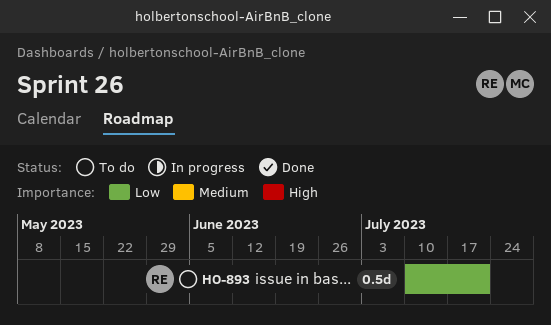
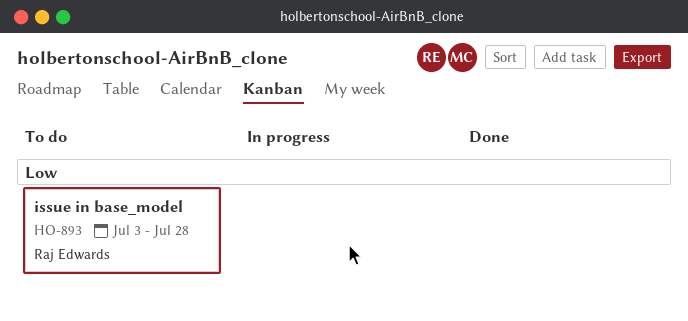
HO-893, start: Jul 10 -> Jul 3
HO-893, due: Jul 21 -> Jul 28

